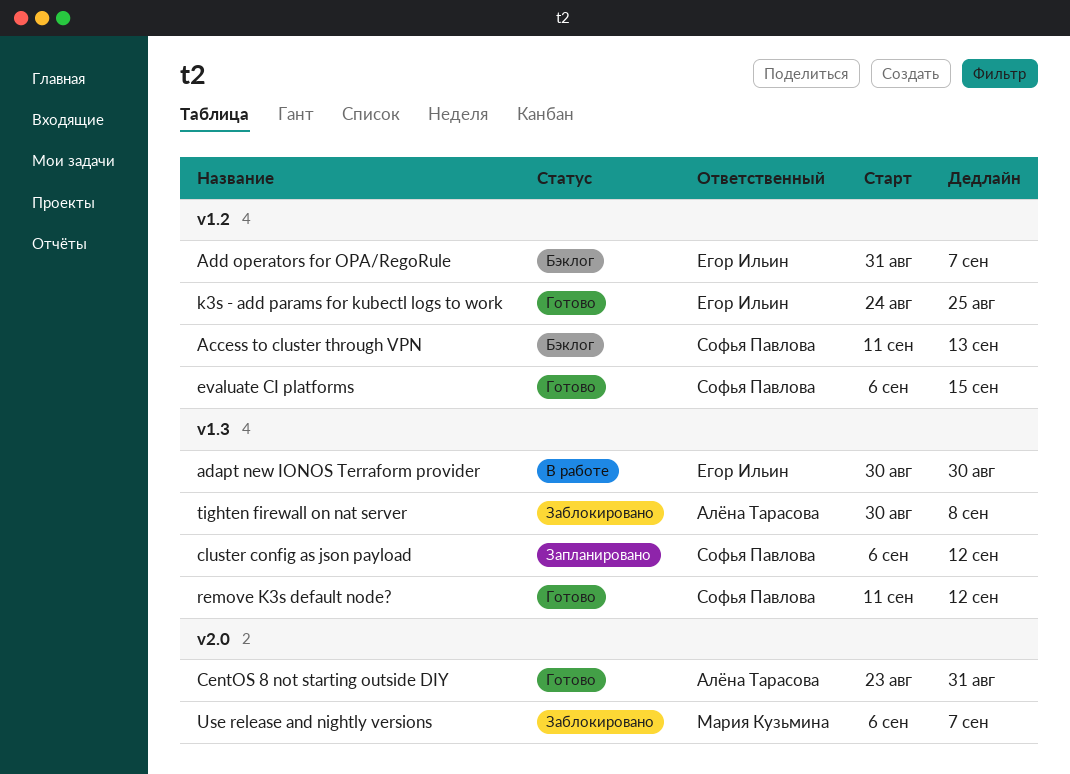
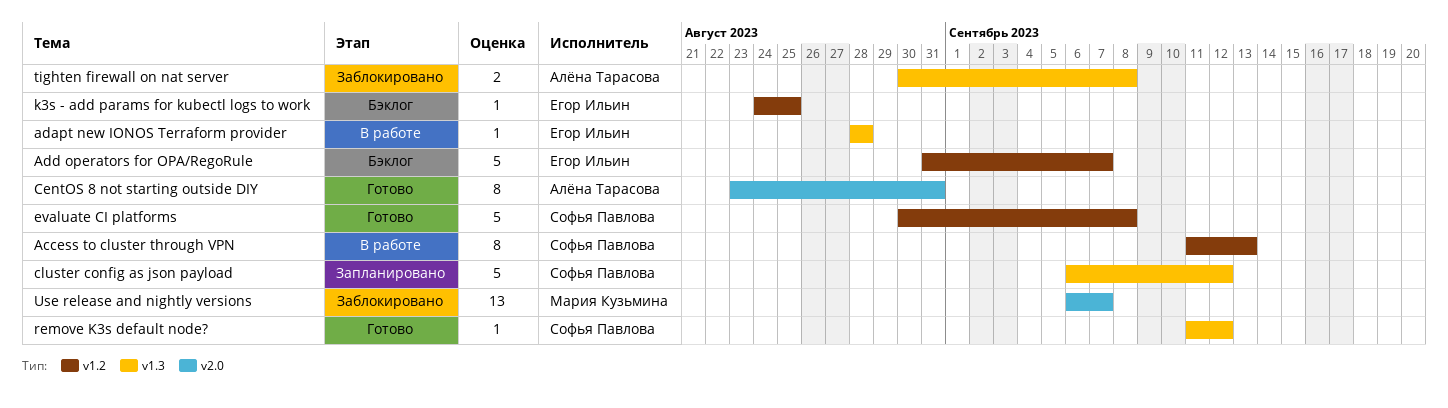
Access to cluster through VPN, status: Бэклог -> В работе
adapt new IONOS Terraform provider, start: Aug 30 -> Aug 28
adapt new IONOS Terraform provider, due: Aug 30 -> Aug 28
evaluate CI platforms, start: Sep 6 -> Aug 30
evaluate CI platforms, due: Sep 15 -> Sep 8
k3s - add params for kubectl logs to work, status: Готово -> Бэклог

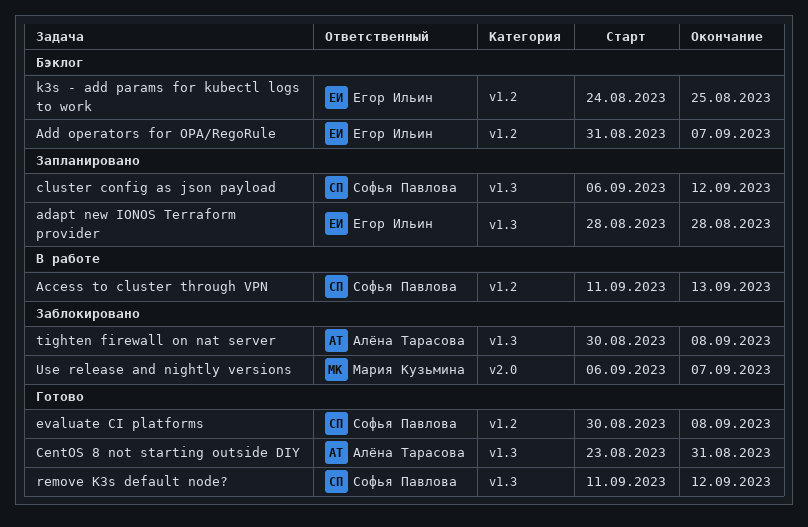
adapt new IONOS Terraform provider, status: В работе -> Запланировано
CentOS 8 not starting outside DIY, label: v2.0 -> v1.3

